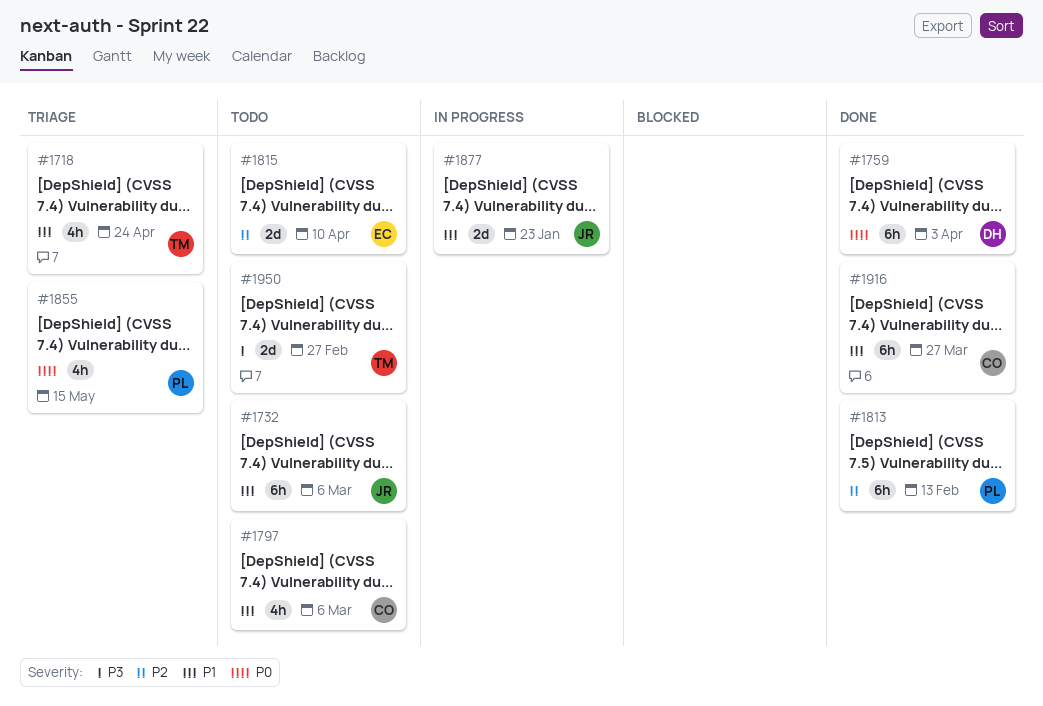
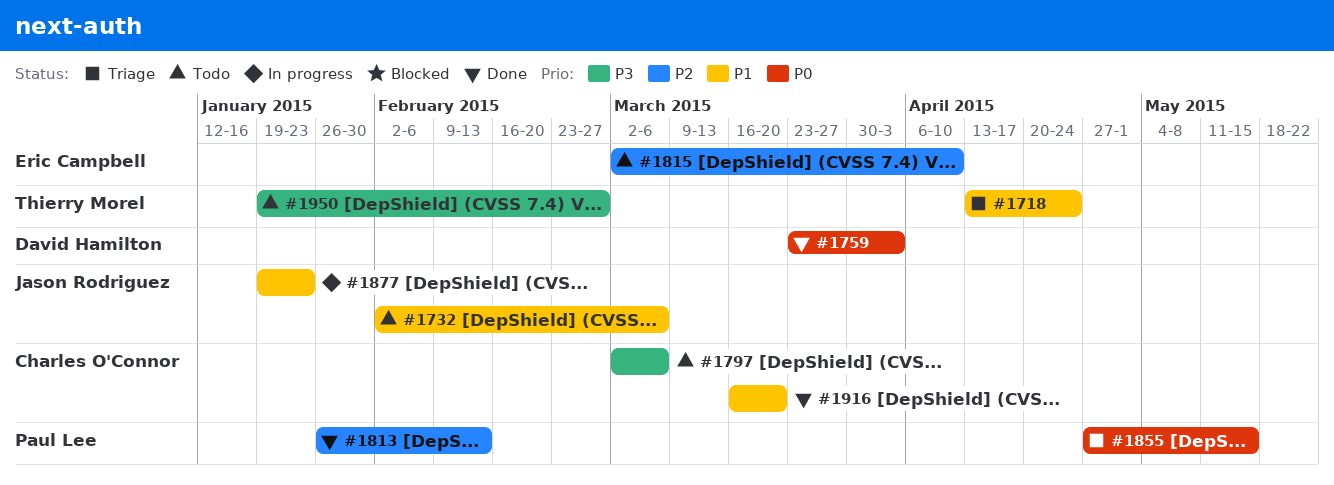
#1797, priority: P1 -> P3
#1916, due: Mar 27 -> Mar 20

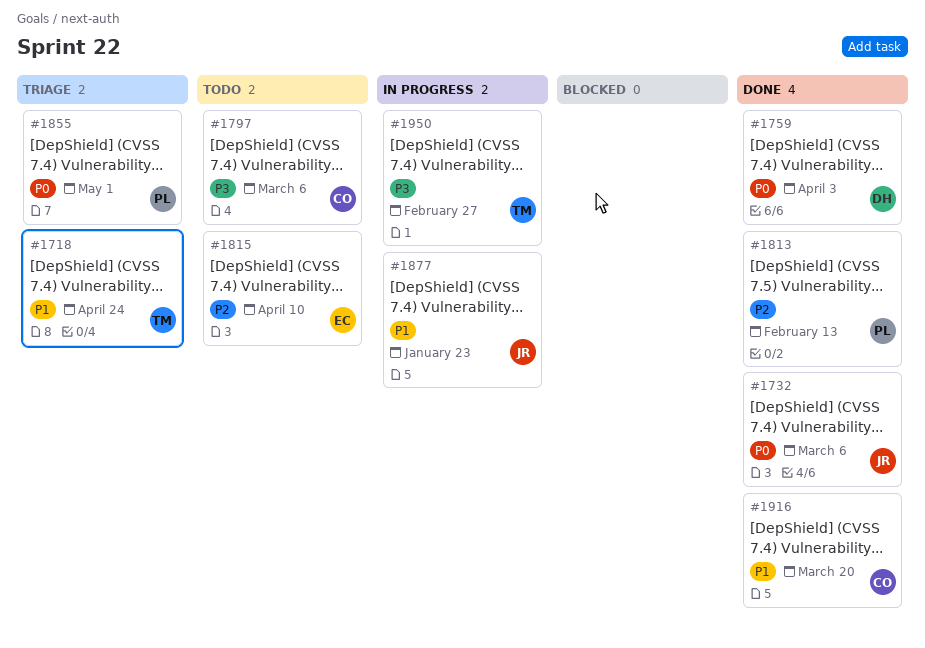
#1732, status: Todo -> Done
#1732, priority: P1 -> P0
#1855, due: May 15 -> May 1
#1950, status: Todo -> In progress

